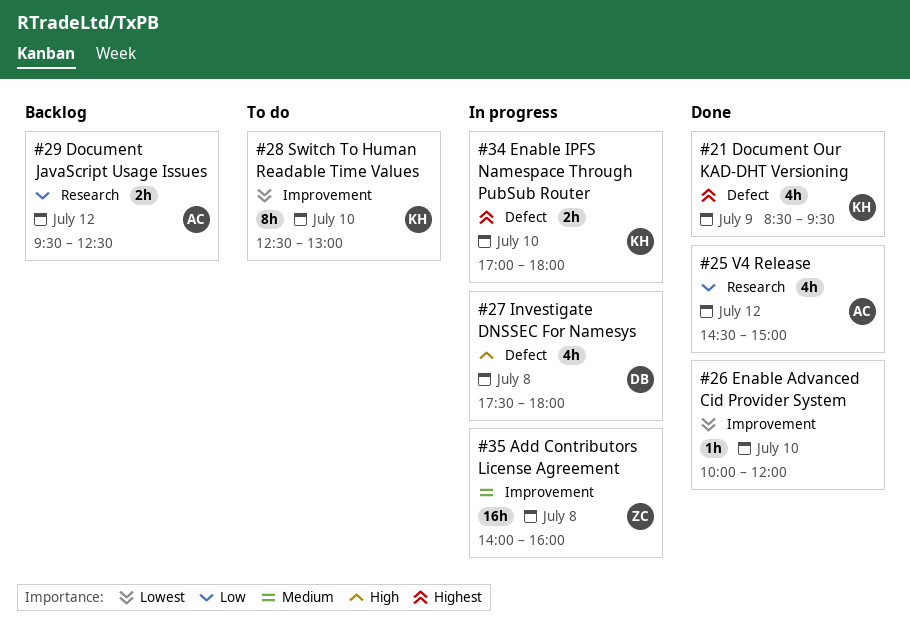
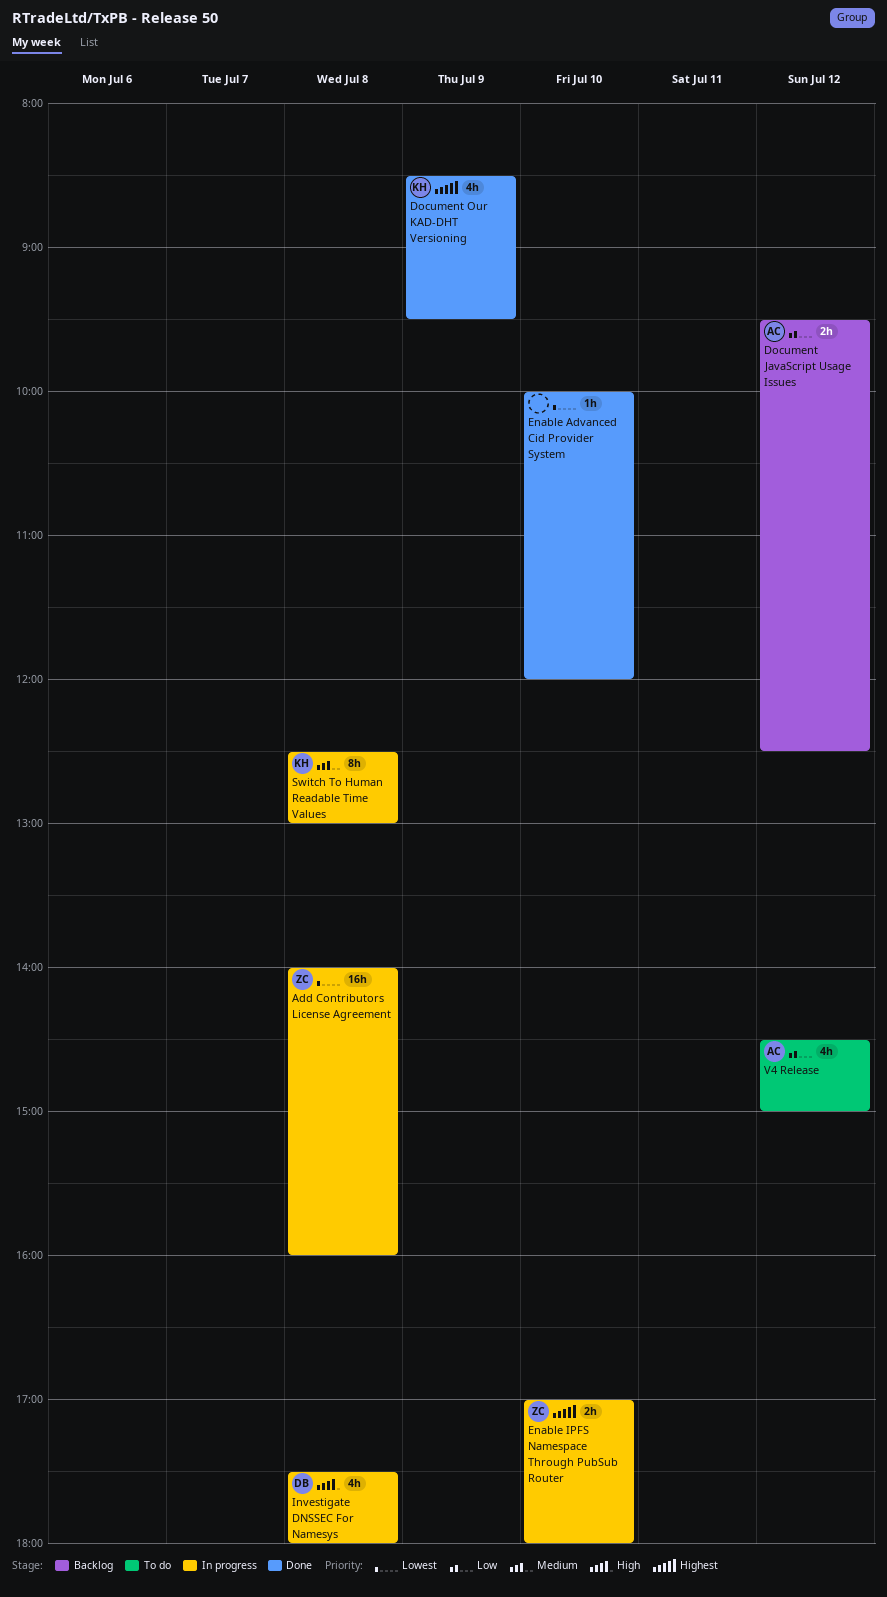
Add Contributors License Agreement, priority: Medium -> Lowest
Enable IPFS Namespace Through PubSub Router, owner: KH -> ZC
Switch To Human Readable Time Values, status: To do -> In progress
Switch To Human Readable Time Values, priority: Lowest -> Medium
Switch To Human Readable Time Values, day: Jul 10 -> Jul 8
V4 Release, status: Done -> To do

